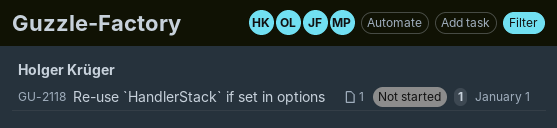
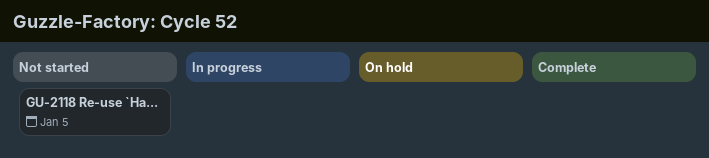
GU-2118, due: Jan 1 -> Jan 5

